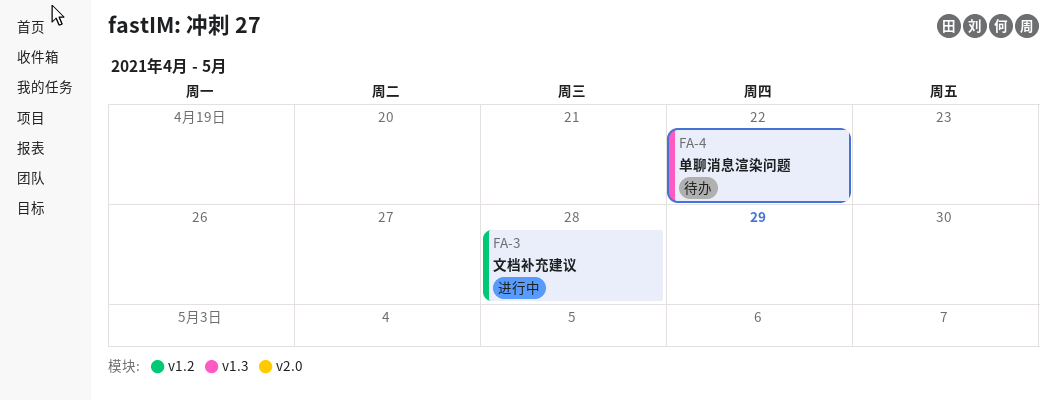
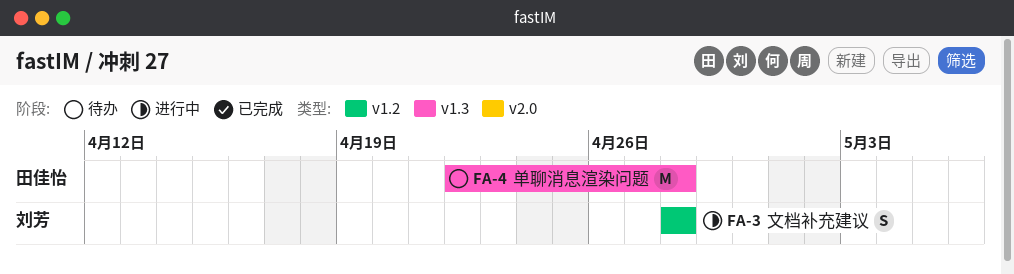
FA-4, due: Apr 22 -> Apr 28

